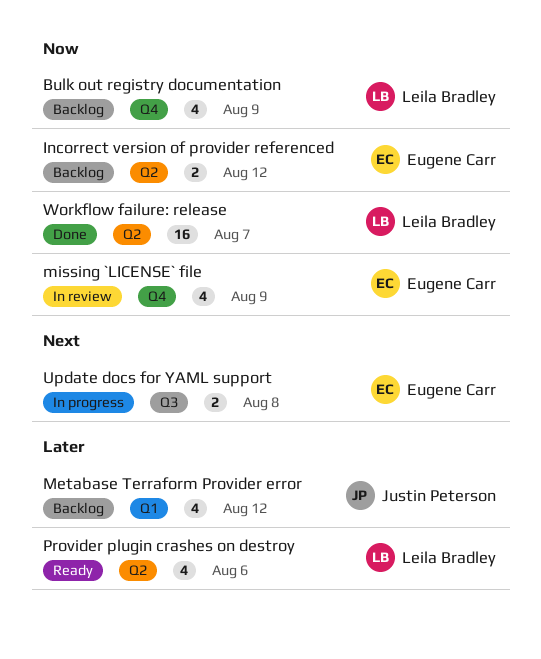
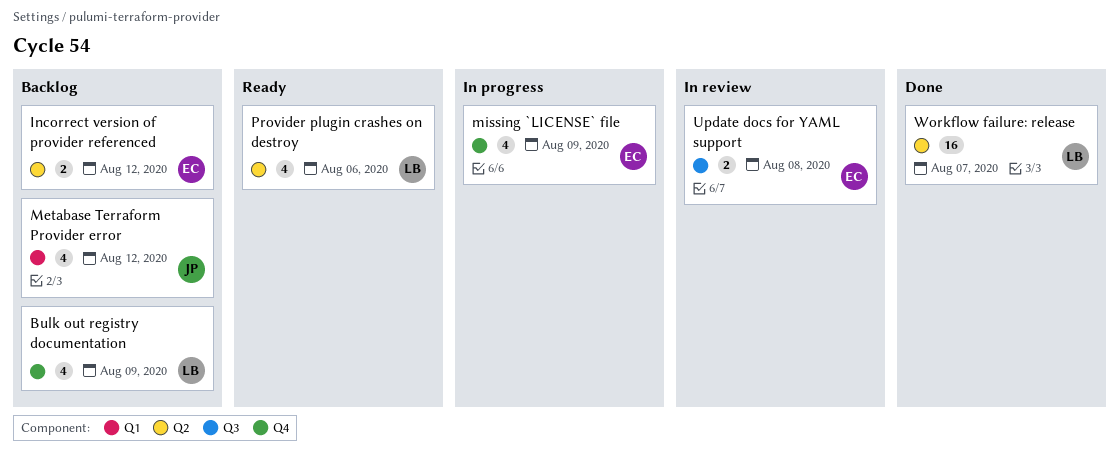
missing `LICENSE` file, status: In review -> In progress
Update docs for YAML support, status: In progress -> In review

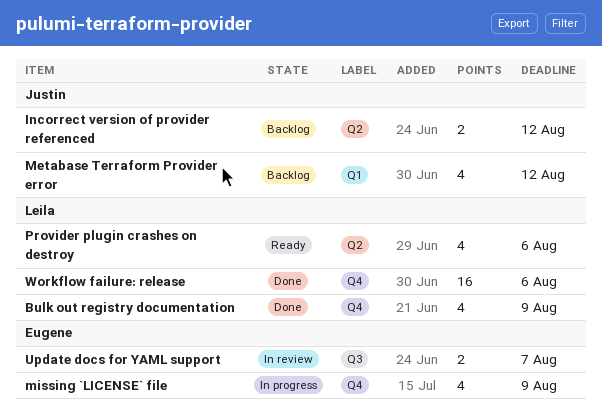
Bulk out registry documentation, status: Backlog -> Done
Incorrect version of provider referenced, owner: Eugene -> Justin
Update docs for YAML support, due: Aug 8 -> Aug 7
Workflow failure: release, label: Q2 -> Q4
Workflow failure: release, due: Aug 7 -> Aug 6

